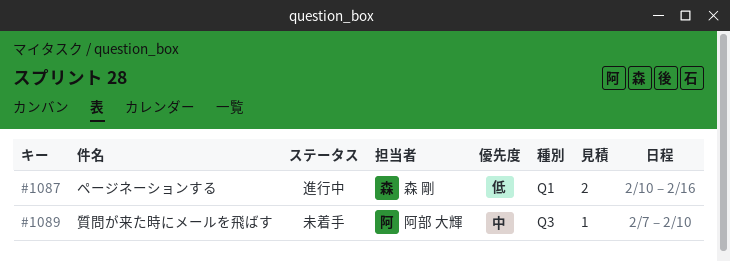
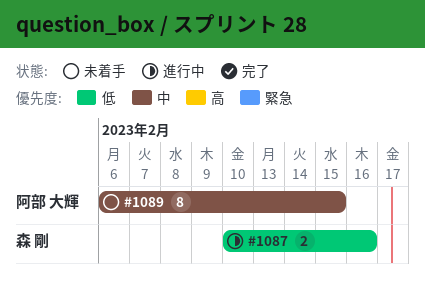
#1089, estimate: 1 -> 8
#1089, start: Feb 7 -> Feb 6
#1089, due: Feb 10 -> Feb 15

